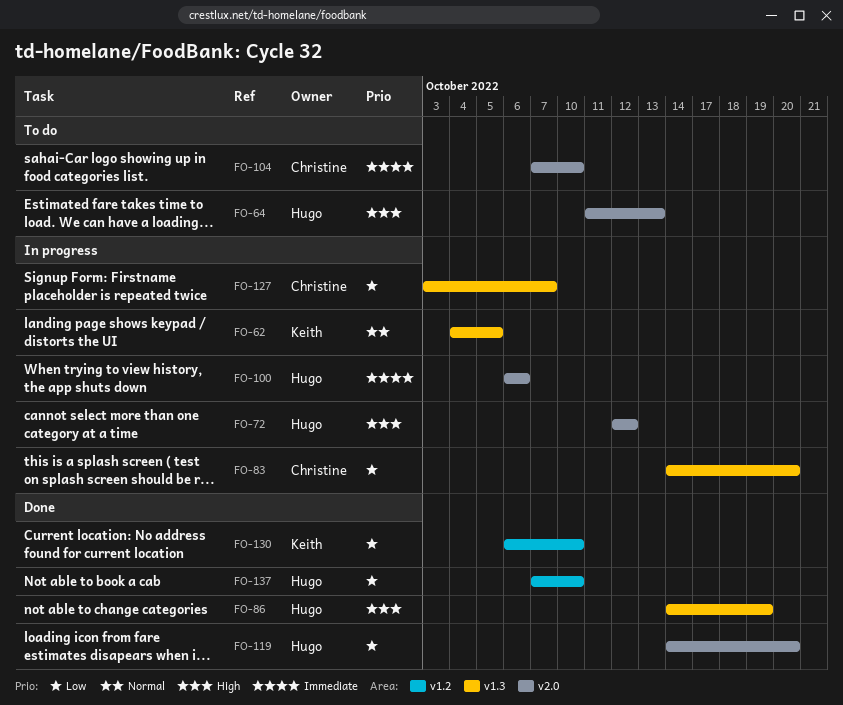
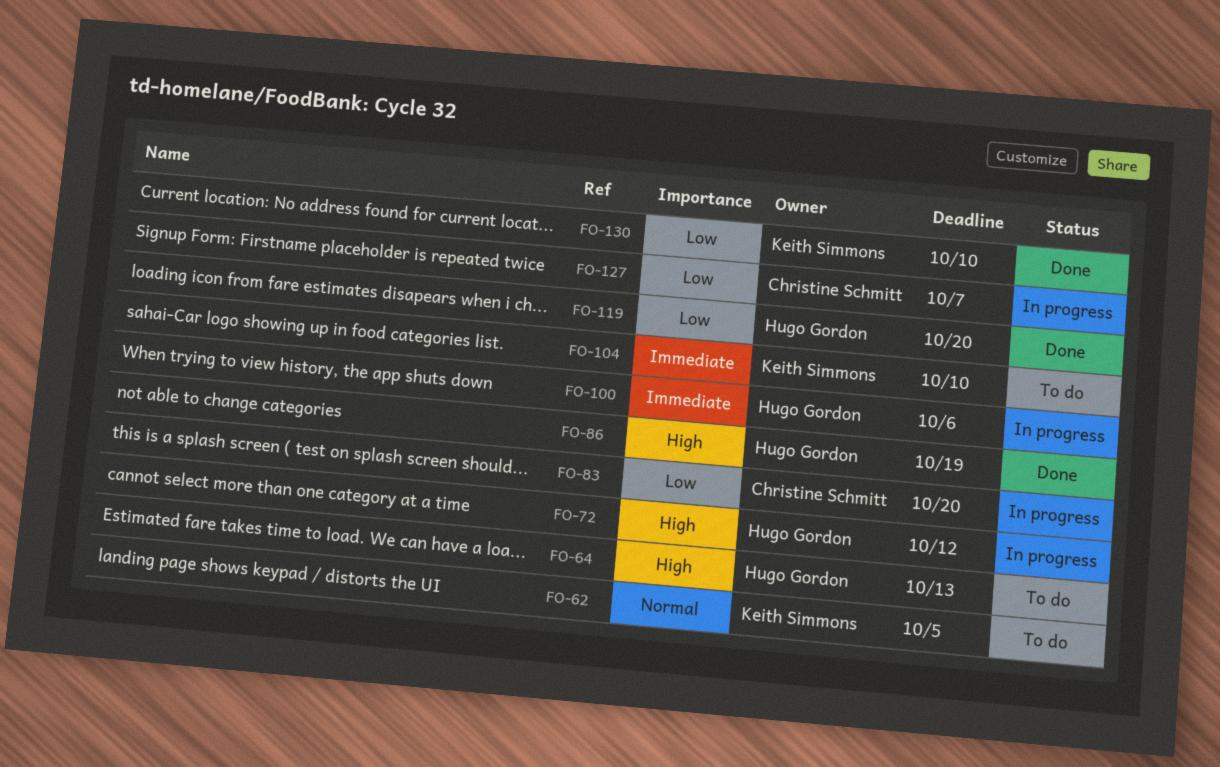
FO-62, status: In progress -> To do
FO-104, owner: Christine Schmitt -> Keith Simmons
FO-137: present -> none

